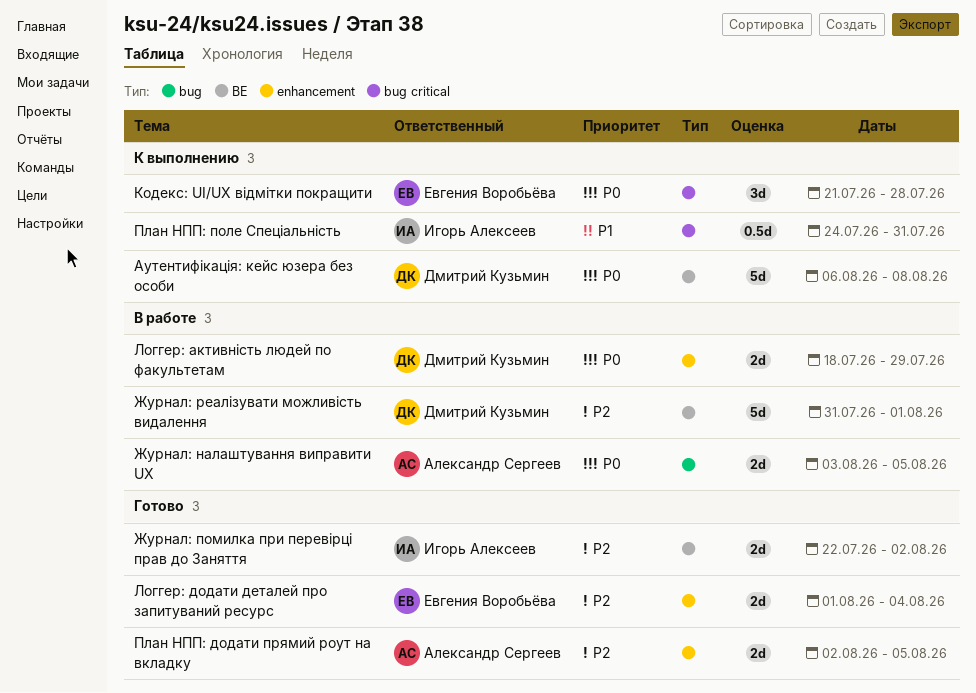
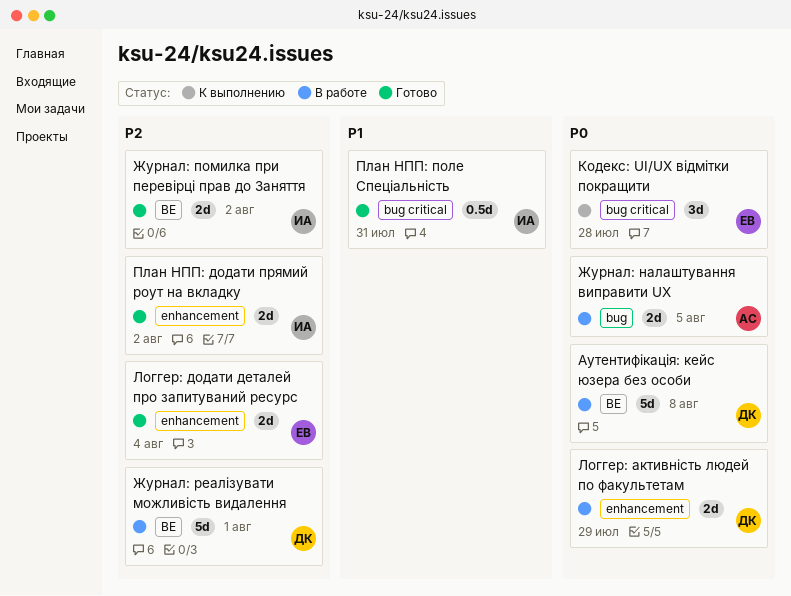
Аутентифікація: кейс юзера без особи, status: К выполнению -> В работе
План НПП: додати прямий роут на вкладку, owner: Александр Сергеев -> Игорь Алексеев
План НПП: додати прямий роут на вкладку, due: Aug 5 -> Aug 2
План НПП: поле Спеціальність, status: К выполнению -> Готово

